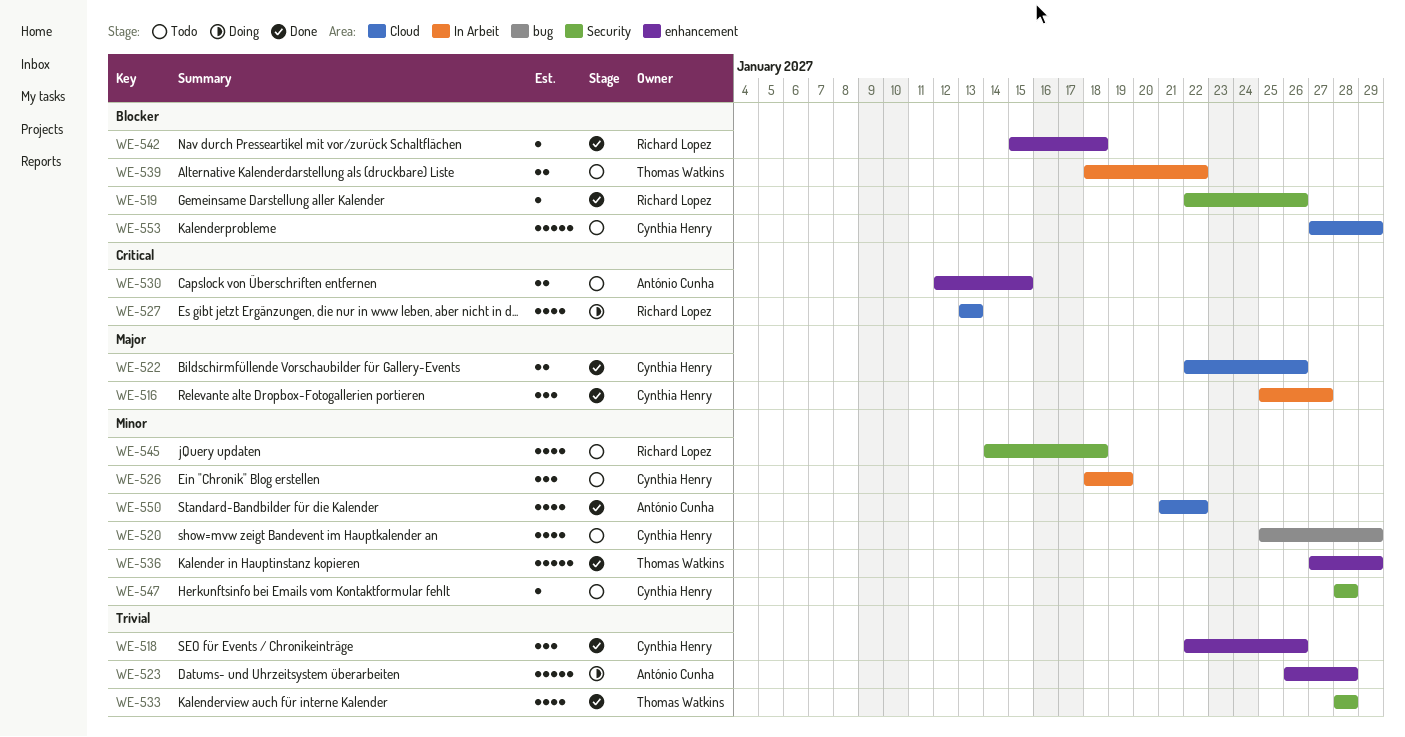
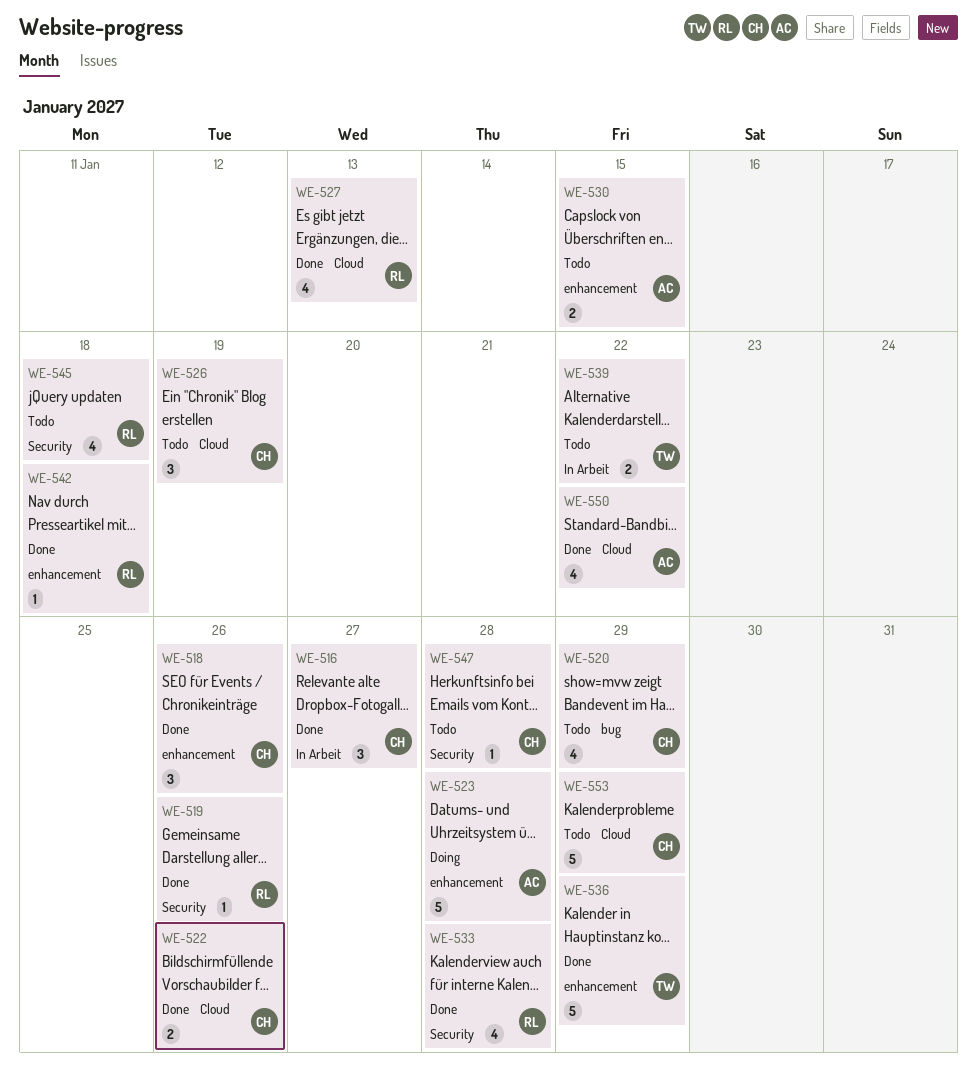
WE-526, label: In Arbeit -> Cloud
WE-527, status: Doing -> Done
WE-533, owner: Thomas Watkins -> Richard Lopez

